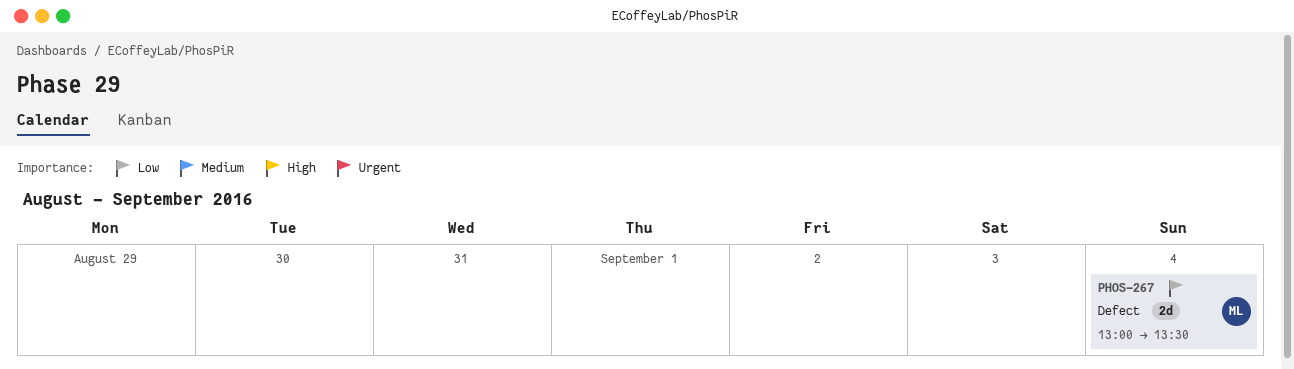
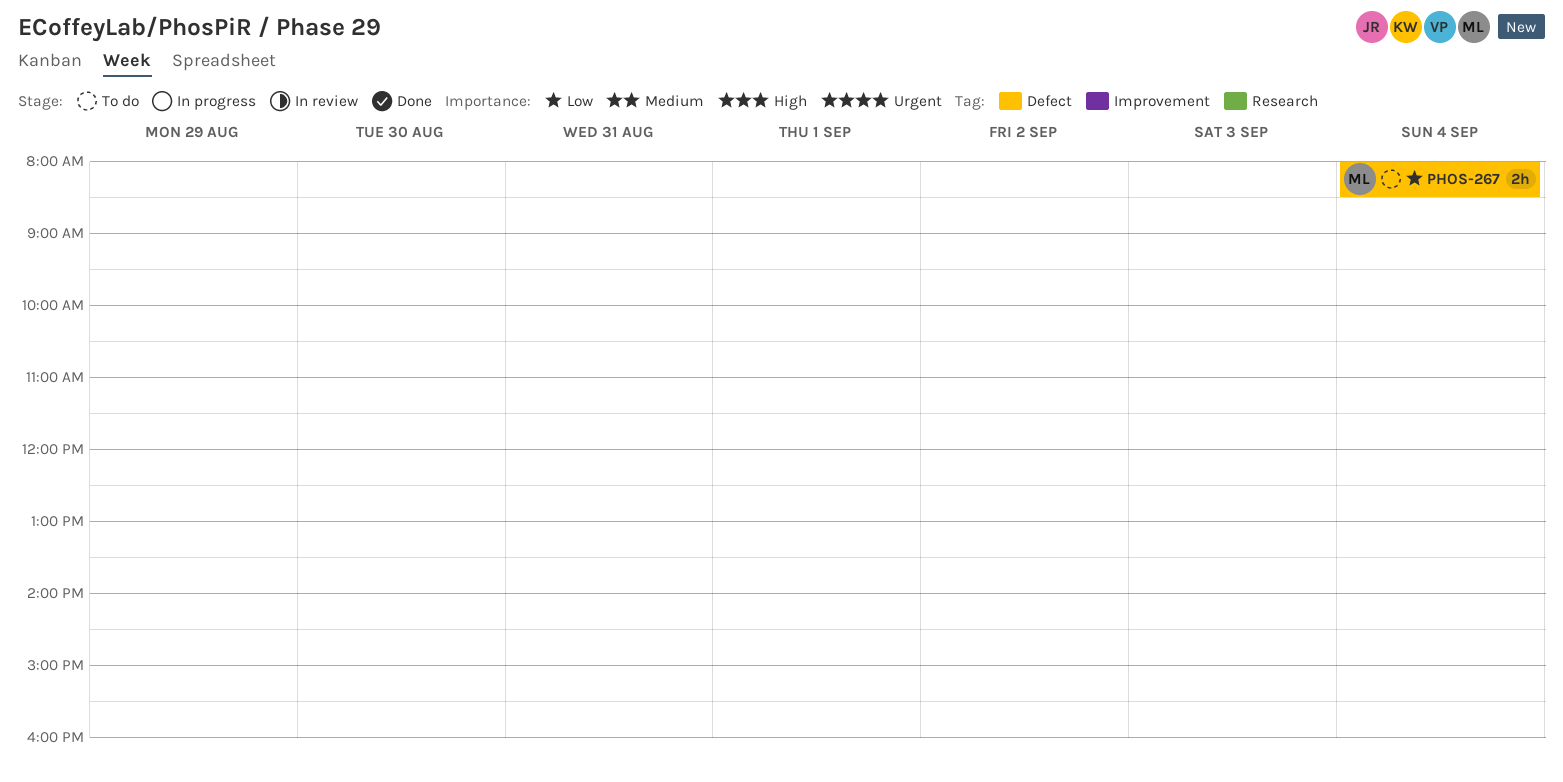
PHOS-267, estimate: 2d -> 2h
PHOS-267, begins: 13:00 -> 08:00
PHOS-267, ends: 13:30 -> 08:30

